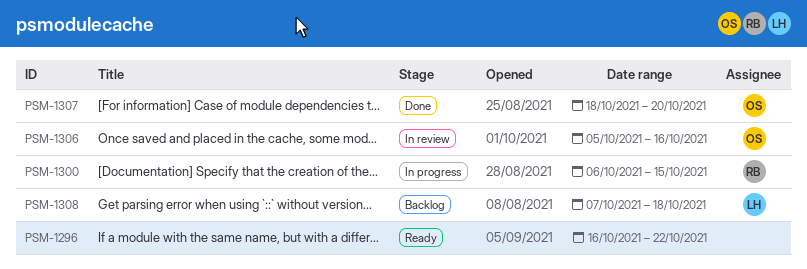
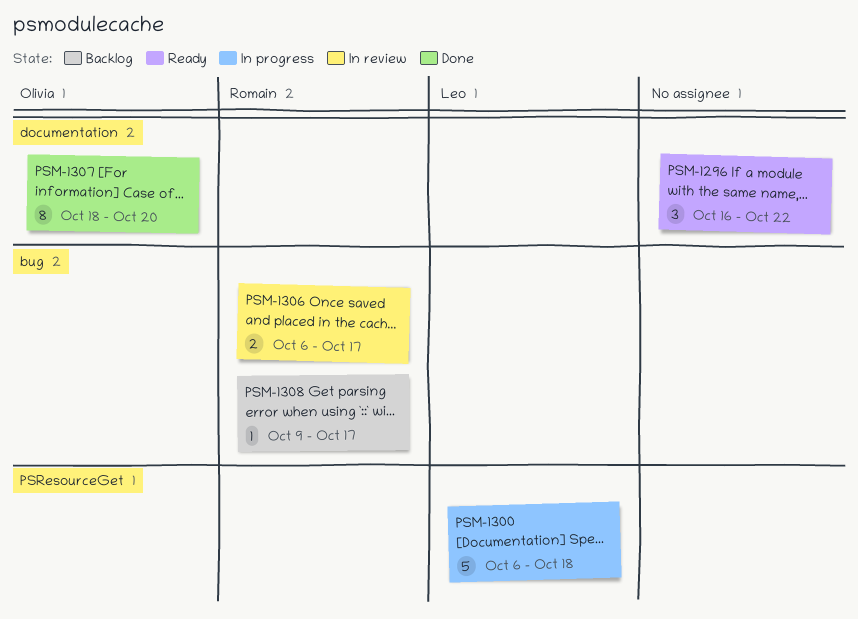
PSM-1300, owner: Romain -> Leo
PSM-1300, due: Oct 15 -> Oct 18
PSM-1306, owner: Olivia -> Romain
PSM-1306, start: Oct 5 -> Oct 6
PSM-1306, due: Oct 16 -> Oct 17
PSM-1308, owner: Leo -> Romain
PSM-1308, start: Oct 7 -> Oct 9
PSM-1308, due: Oct 18 -> Oct 17

